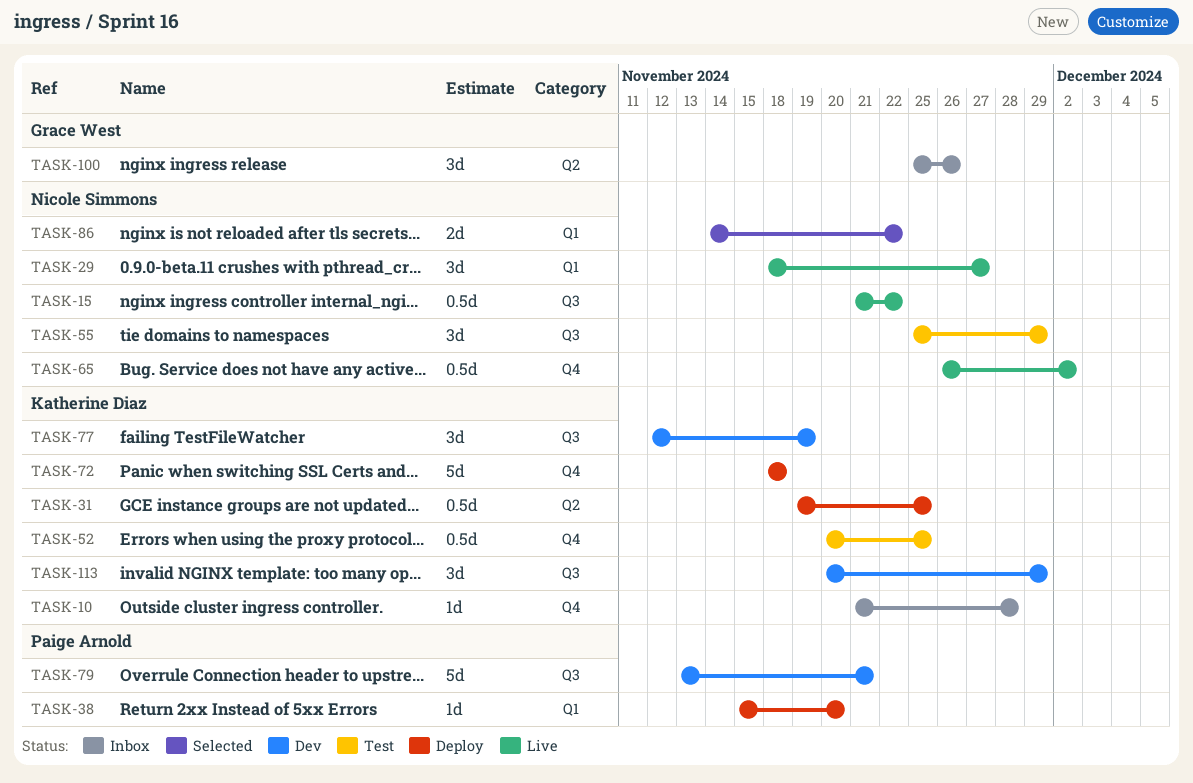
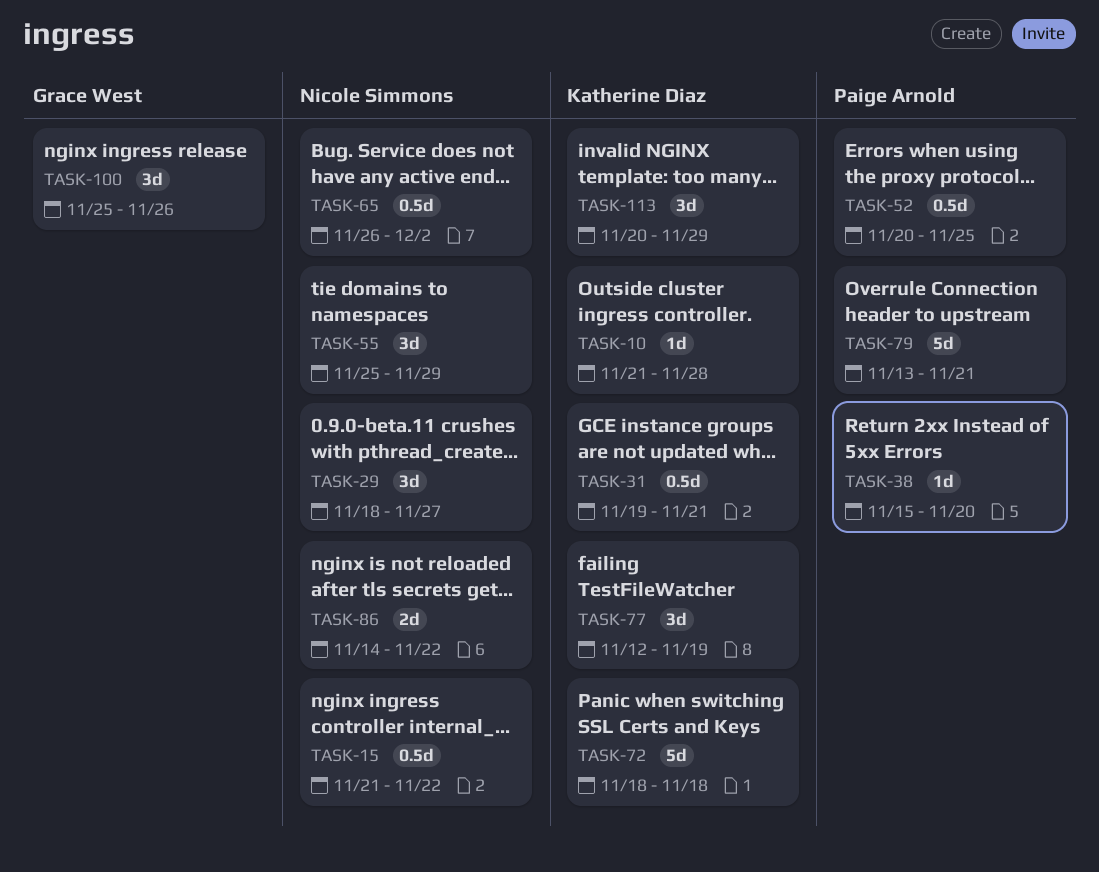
TASK-31, due: Nov 25 -> Nov 21
TASK-52, owner: Katherine Diaz -> Paige Arnold

